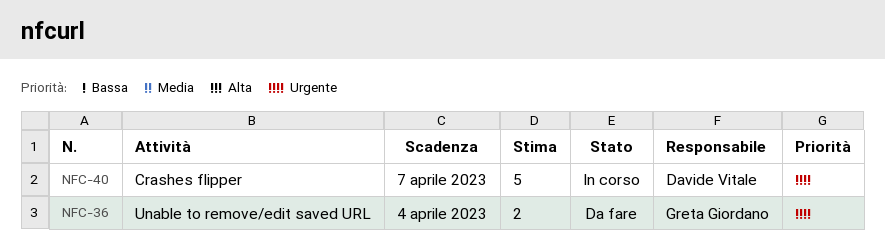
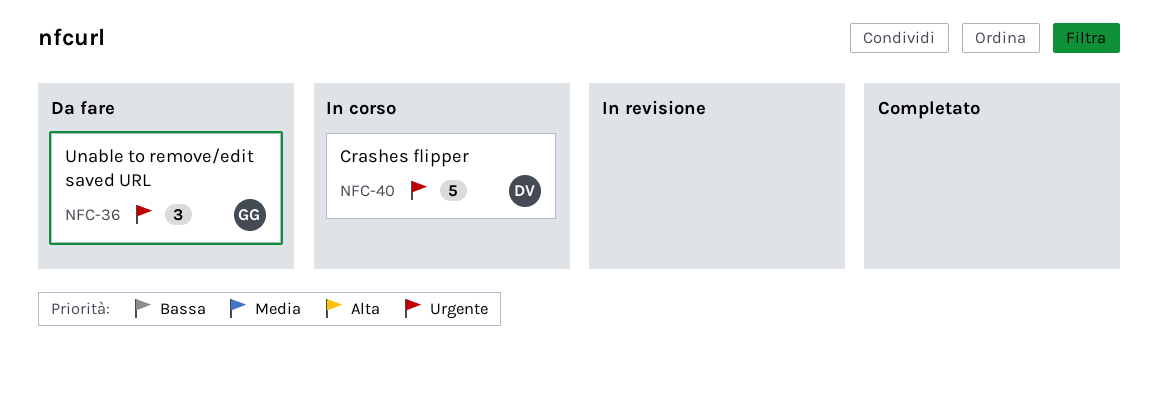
NFC-36, estimate: 2 -> 3

